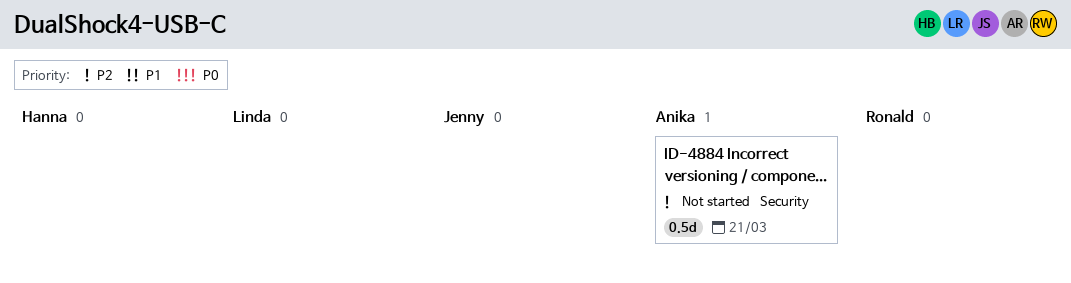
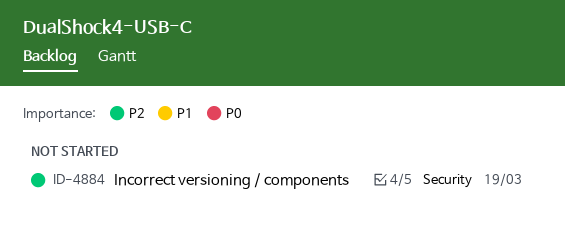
ID-4884, due: Mar 21 -> Mar 19

